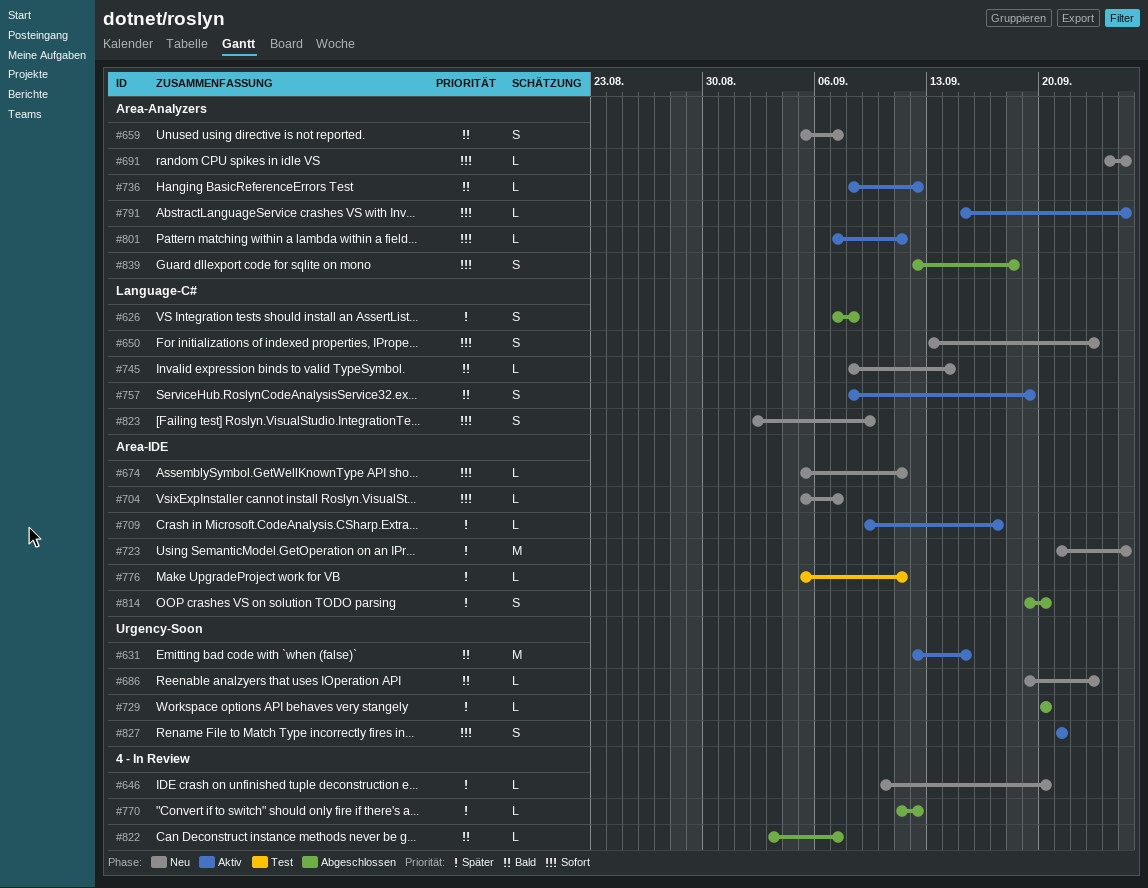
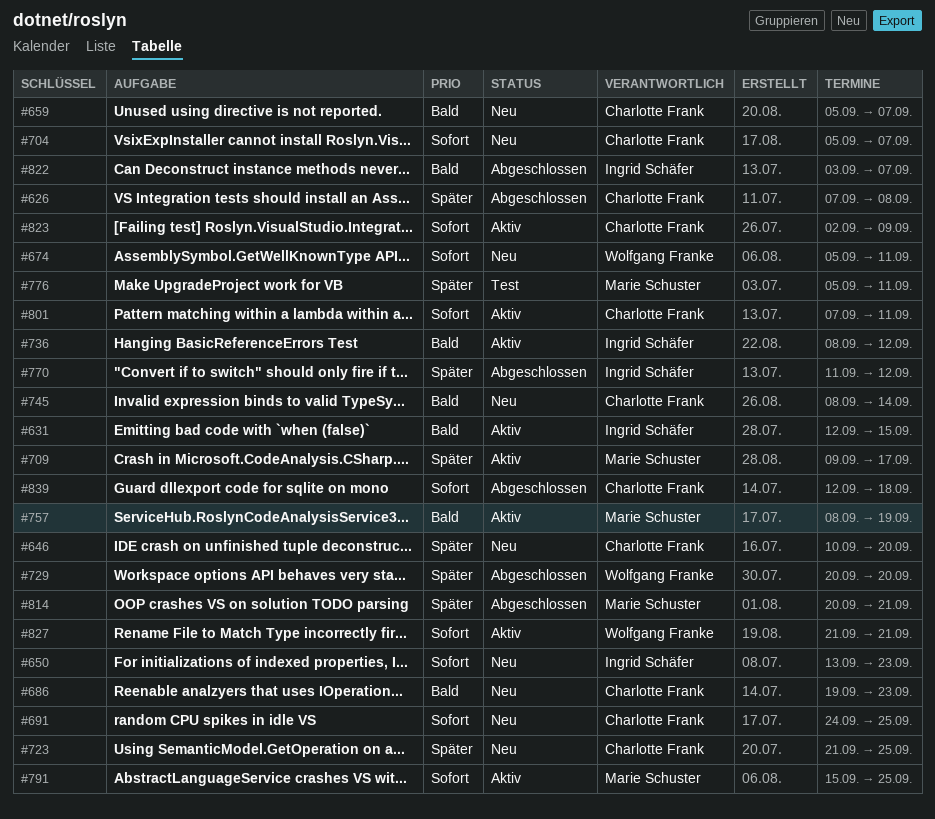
#814, start: Sep 19 -> Sep 20
#814, due: Sep 20 -> Sep 21
#823, status: Neu -> Aktiv

